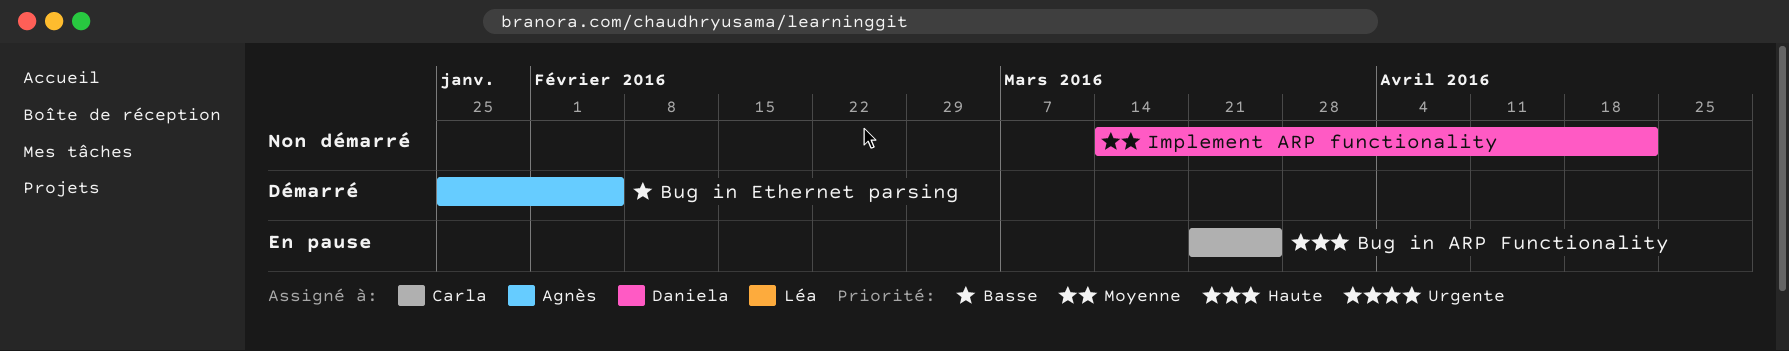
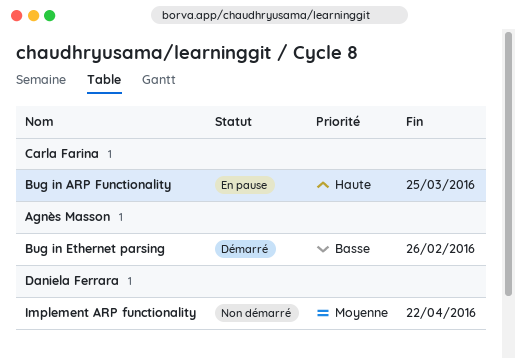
Bug in Ethernet parsing, due: Feb 5 -> Feb 26

